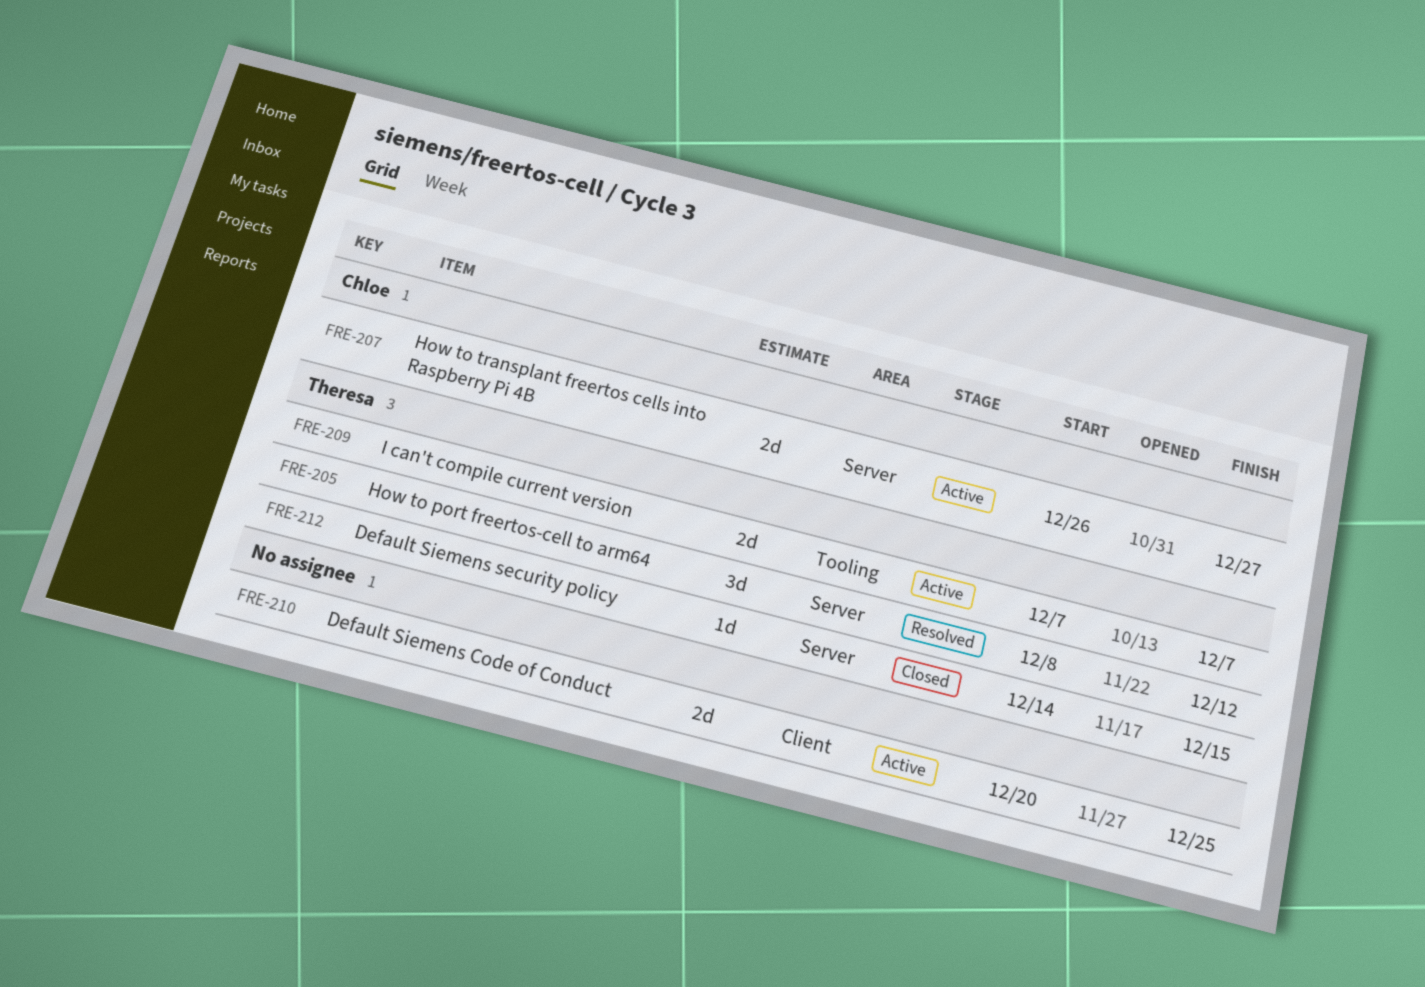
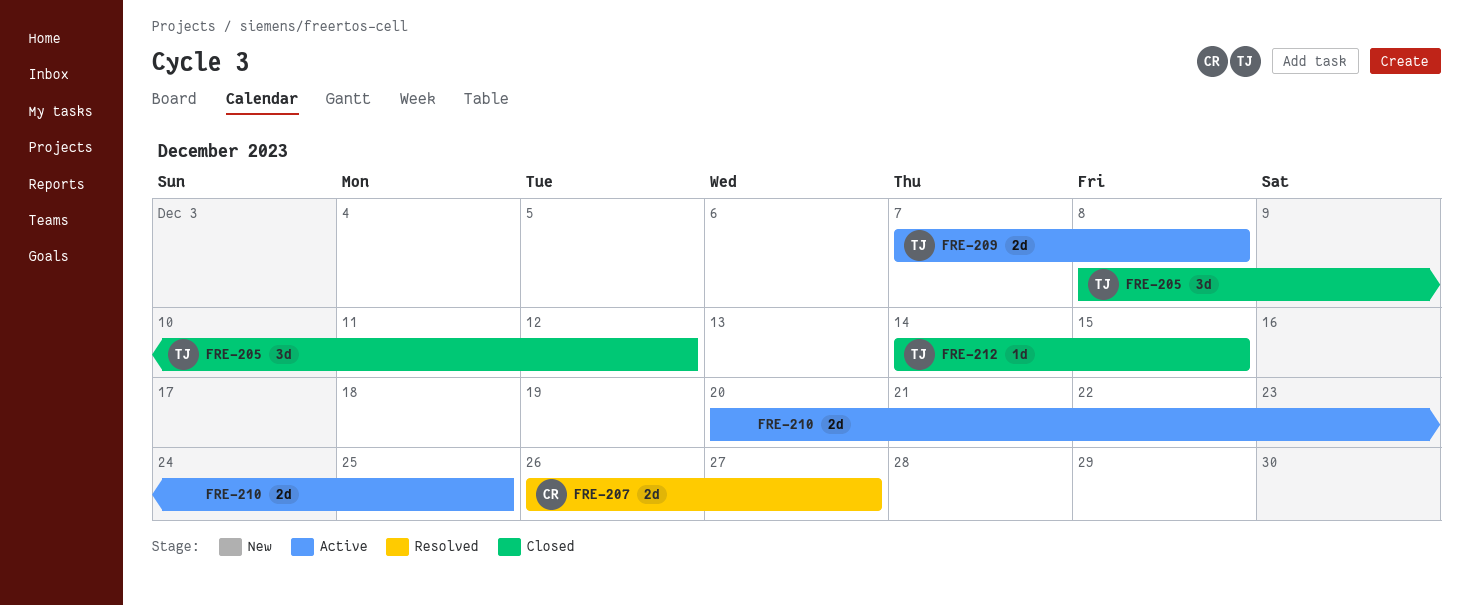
FRE-205, status: Resolved -> Closed
FRE-207, status: Active -> Resolved
FRE-209, due: Dec 7 -> Dec 8

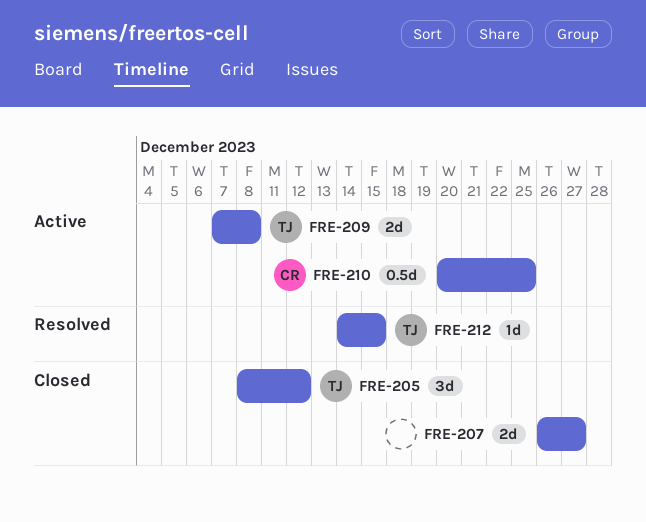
FRE-207, status: Resolved -> Closed
FRE-207, owner: CR -> none
FRE-210, owner: none -> CR
FRE-210, estimate: 2d -> 0.5d
FRE-212, status: Closed -> Resolved

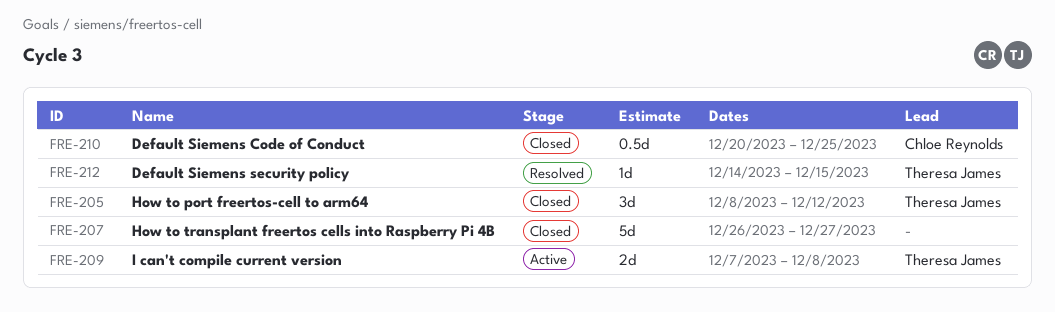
FRE-207, estimate: 2d -> 5d
FRE-210, status: Active -> Closed

